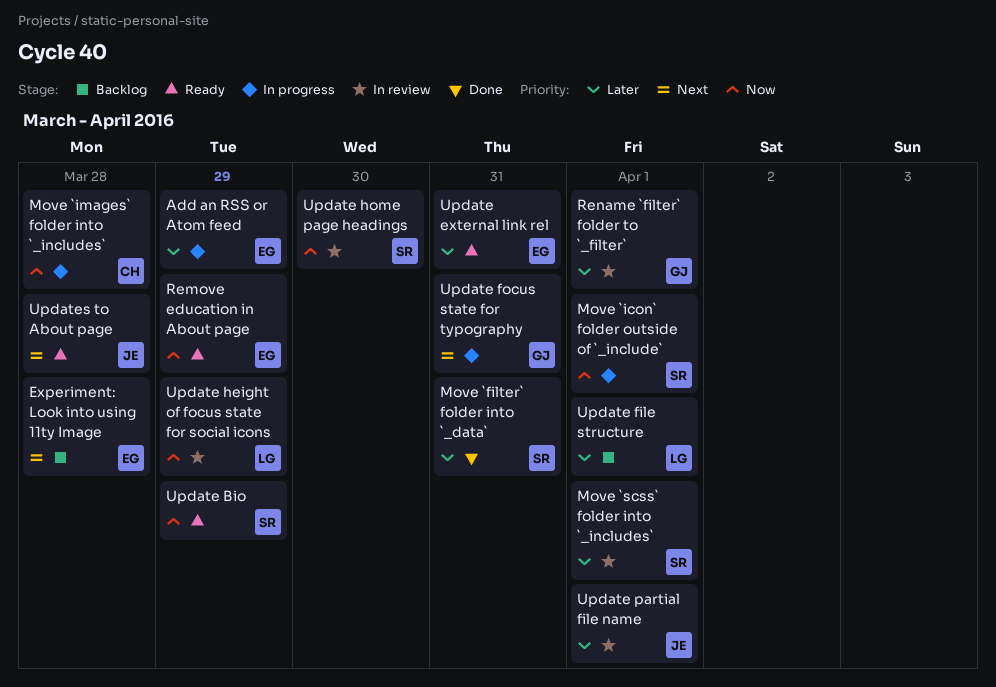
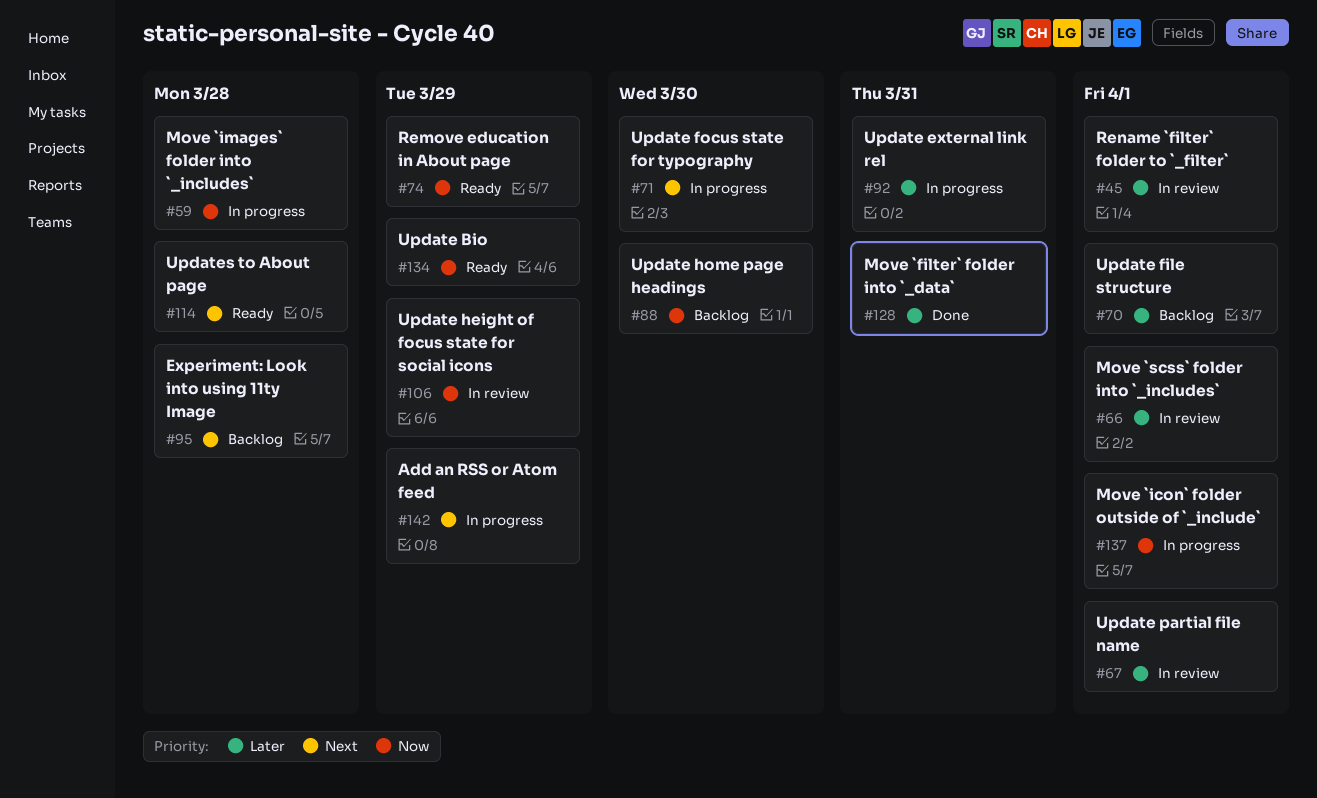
Add an RSS or Atom feed, priority: Later -> Next
Update external link rel, status: Ready -> In progress
Update focus state for typography, due: Mar 31 -> Mar 30
Update home page headings, status: In review -> Backlog

